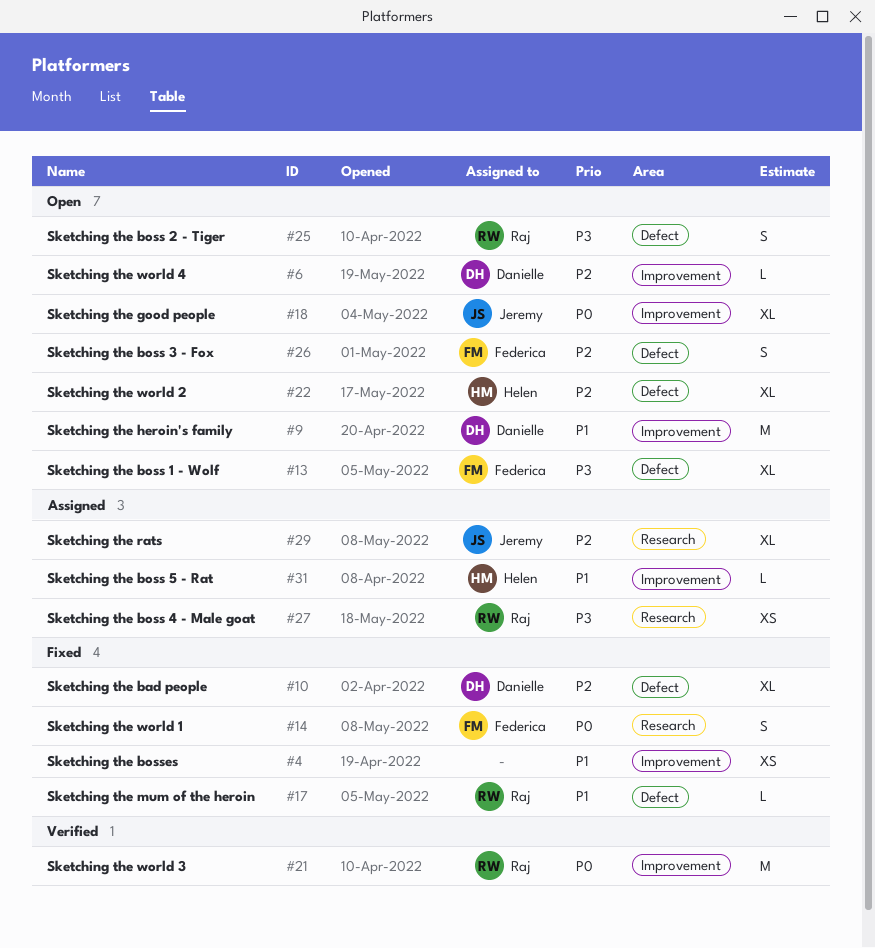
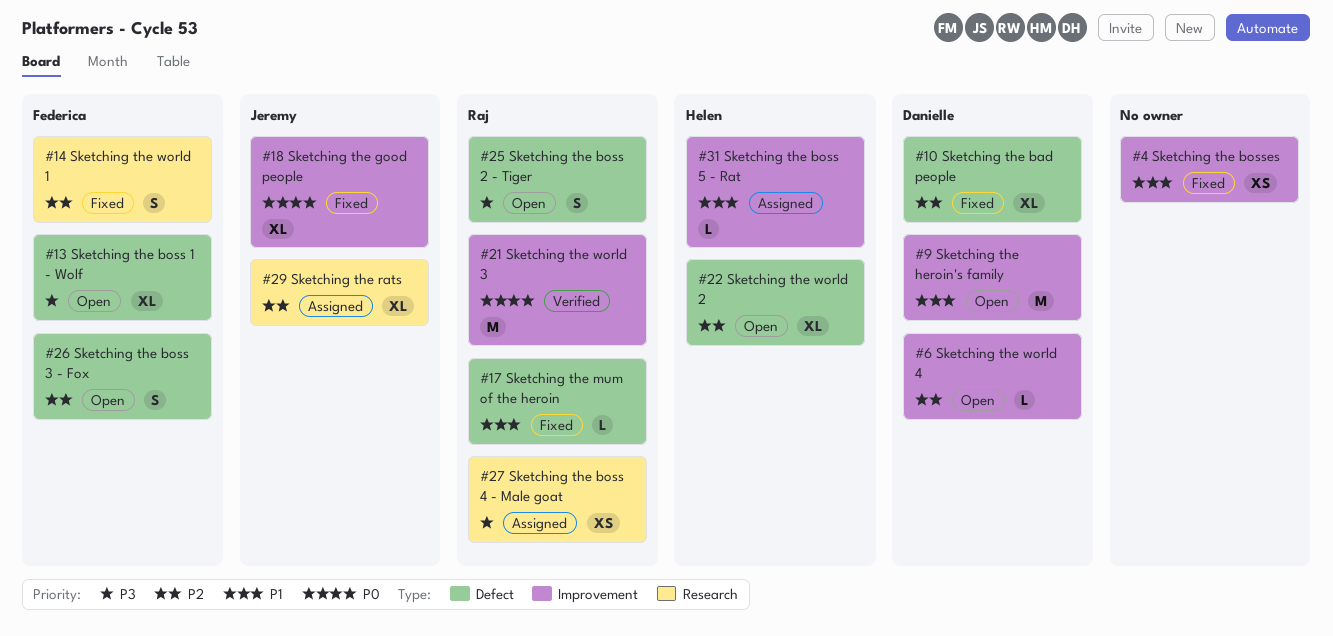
#14, priority: P0 -> P2
#18, status: Open -> Fixed

